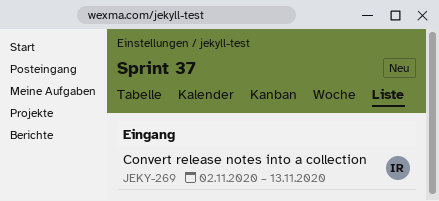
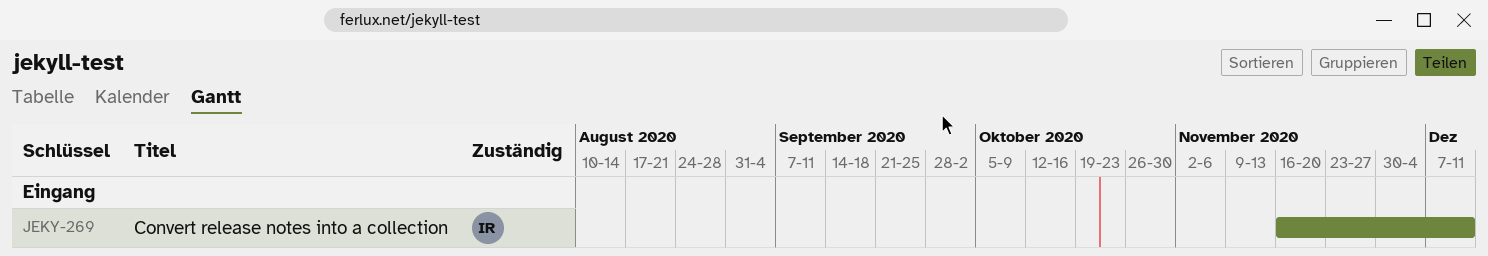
JEKY-269, start: Nov 2 -> Nov 16
JEKY-269, due: Nov 13 -> Dec 11

